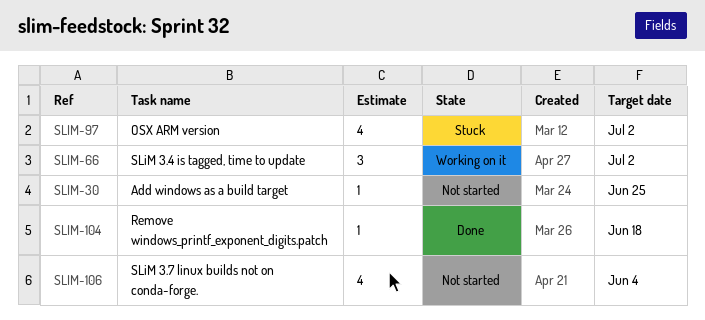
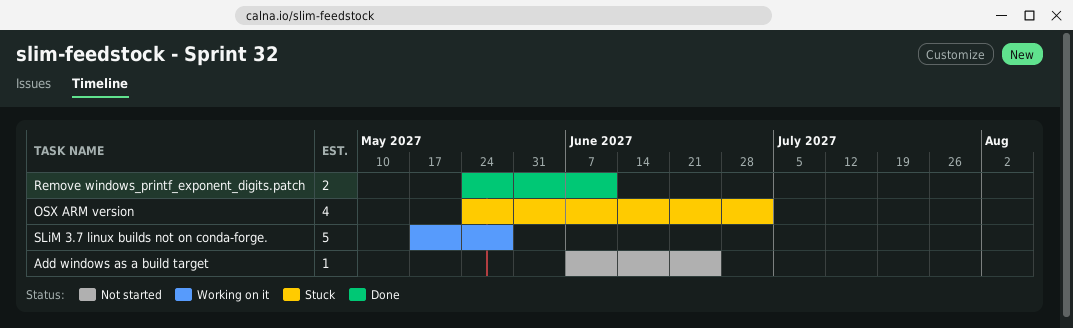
Remove windows_printf_exponent_digits.patch, estimate: 1 -> 2
Remove windows_printf_exponent_digits.patch, due: Jun 18 -> Jun 11
SLiM 3.4 is tagged, time to update: present -> none
SLiM 3.7 linux builds not on conda-forge., status: Not started -> Working on it
SLiM 3.7 linux builds not on conda-forge., estimate: 4 -> 5
SLiM 3.7 linux builds not on conda-forge., due: Jun 4 -> May 28

